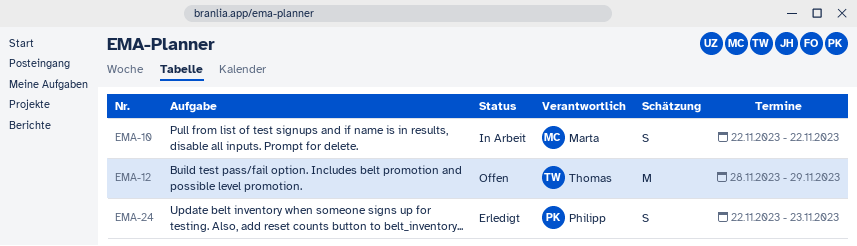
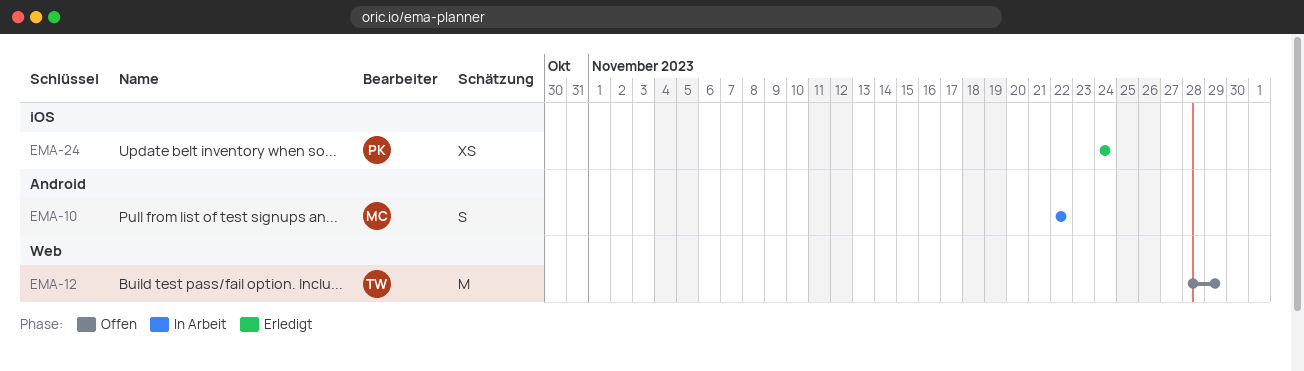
EMA-24, estimate: S -> XS
EMA-24, start: Nov 22 -> Nov 24
EMA-24, due: Nov 23 -> Nov 24

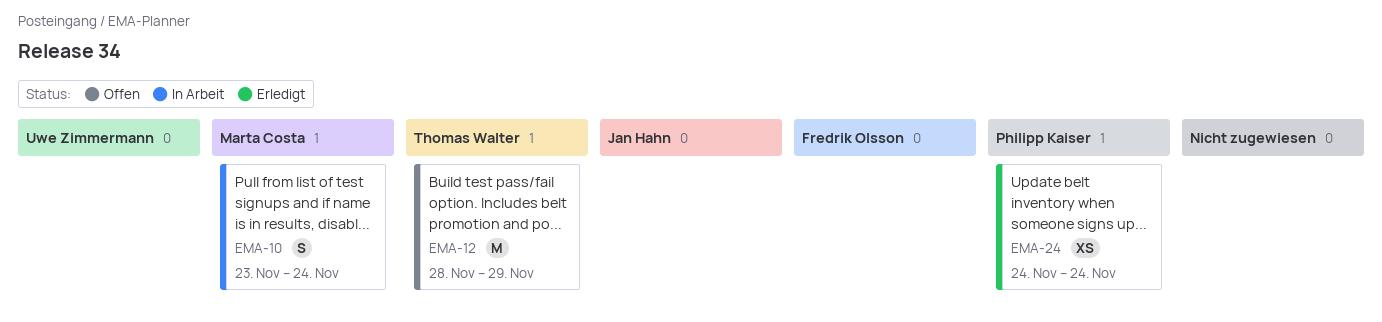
EMA-10, start: Nov 22 -> Nov 23
EMA-10, due: Nov 22 -> Nov 24

